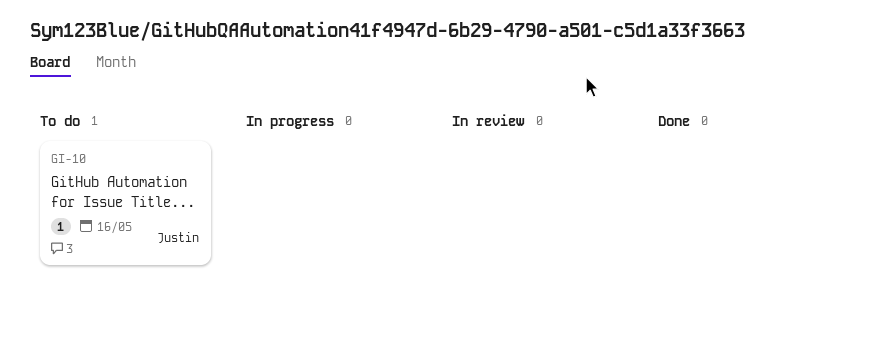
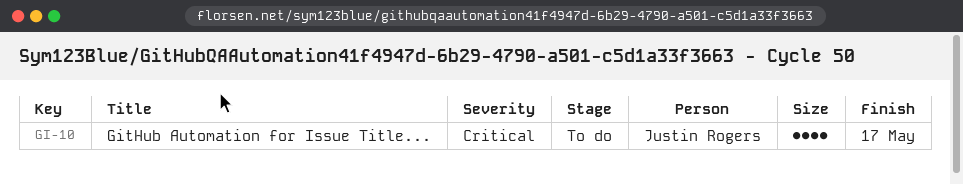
GI-10, estimate: 1 -> 4
GI-10, due: May 16 -> May 17

